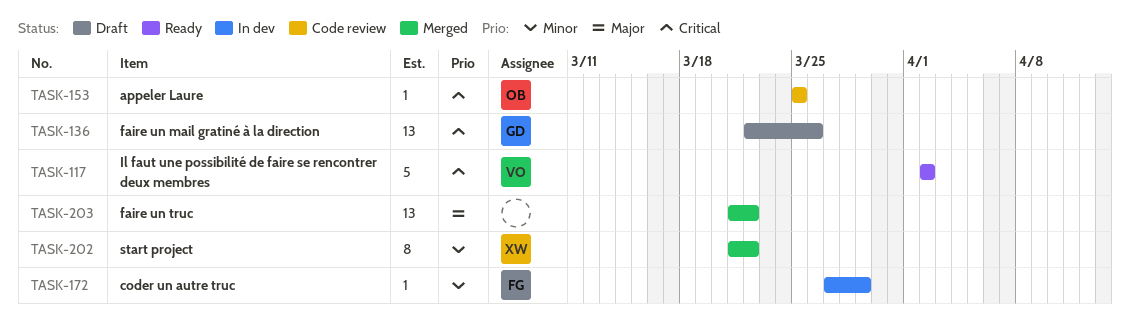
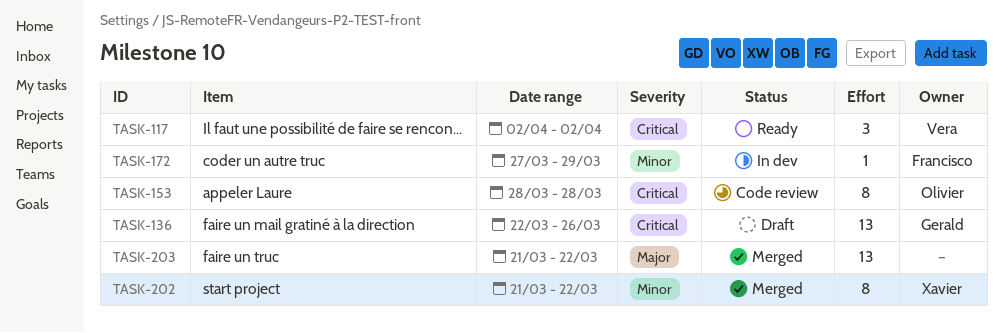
TASK-117, estimate: 5 -> 3
TASK-153, estimate: 1 -> 8
TASK-153, start: Mar 25 -> Mar 28
TASK-153, due: Mar 25 -> Mar 28

